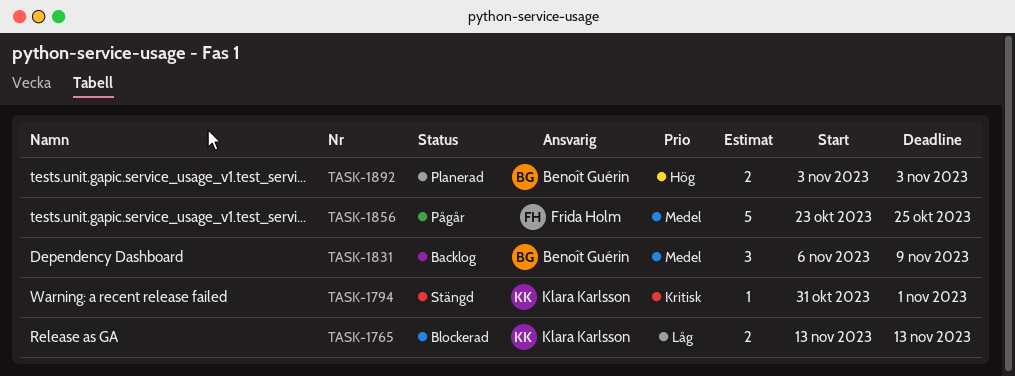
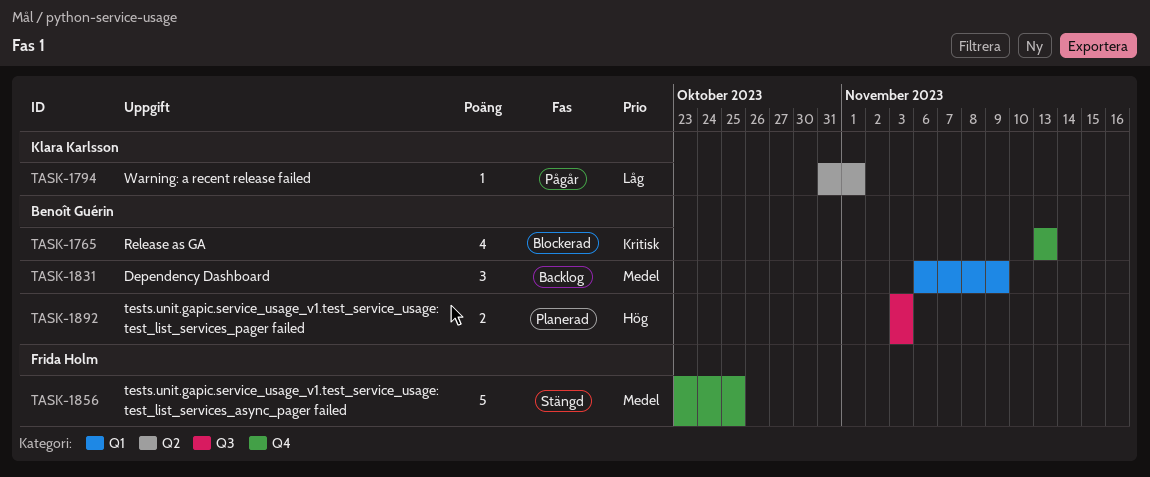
TASK-1765, owner: Klara Karlsson -> Benoît Guérin
TASK-1765, priority: Låg -> Kritisk
TASK-1765, estimate: 2 -> 4
TASK-1794, status: Stängd -> Pågår
TASK-1794, priority: Kritisk -> Låg
TASK-1856, status: Pågår -> Stängd

